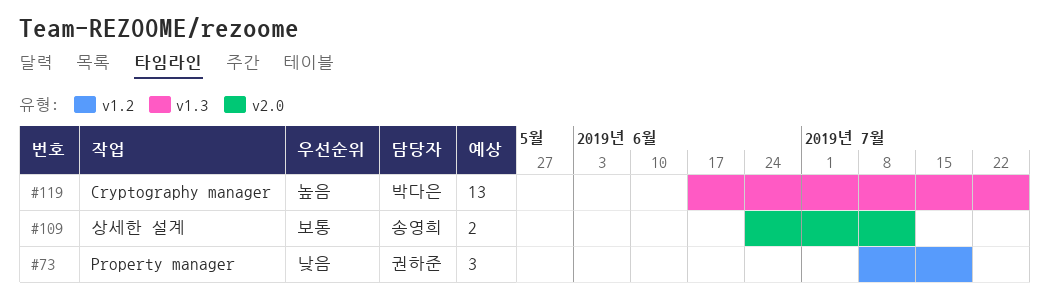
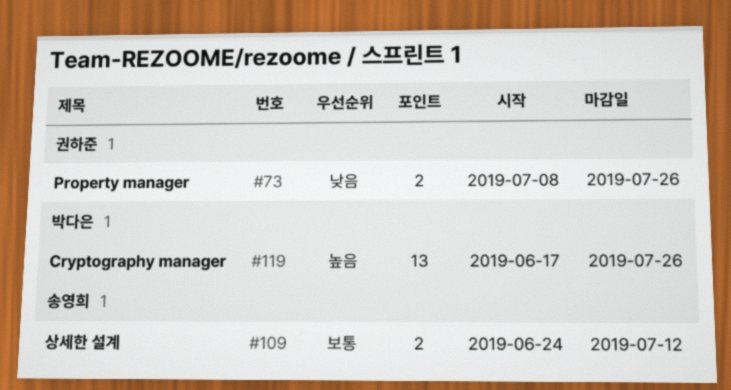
#73, estimate: 3 -> 2
#73, due: Jul 19 -> Jul 26

